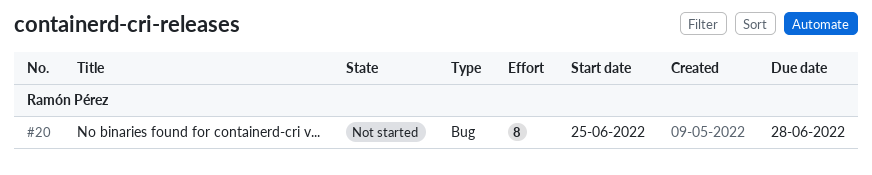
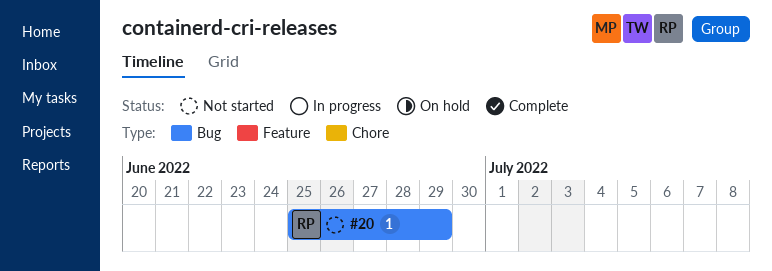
#20, estimate: 8 -> 1
#20, due: Jun 28 -> Jun 29

